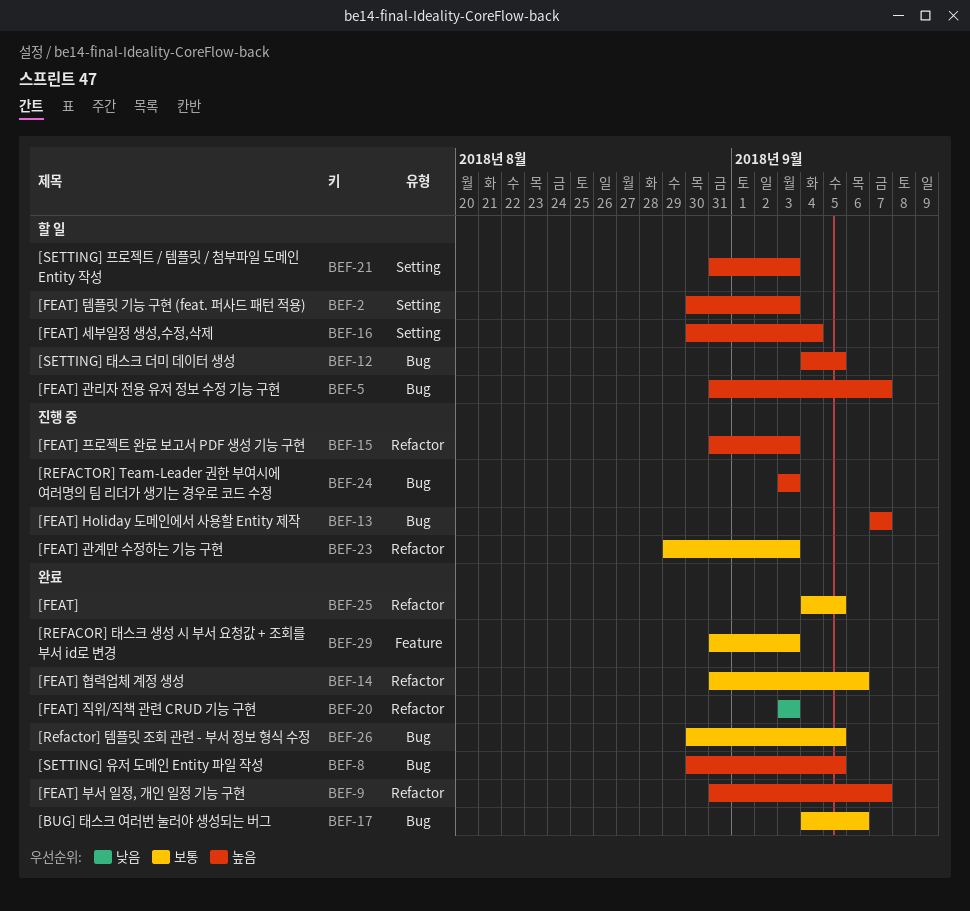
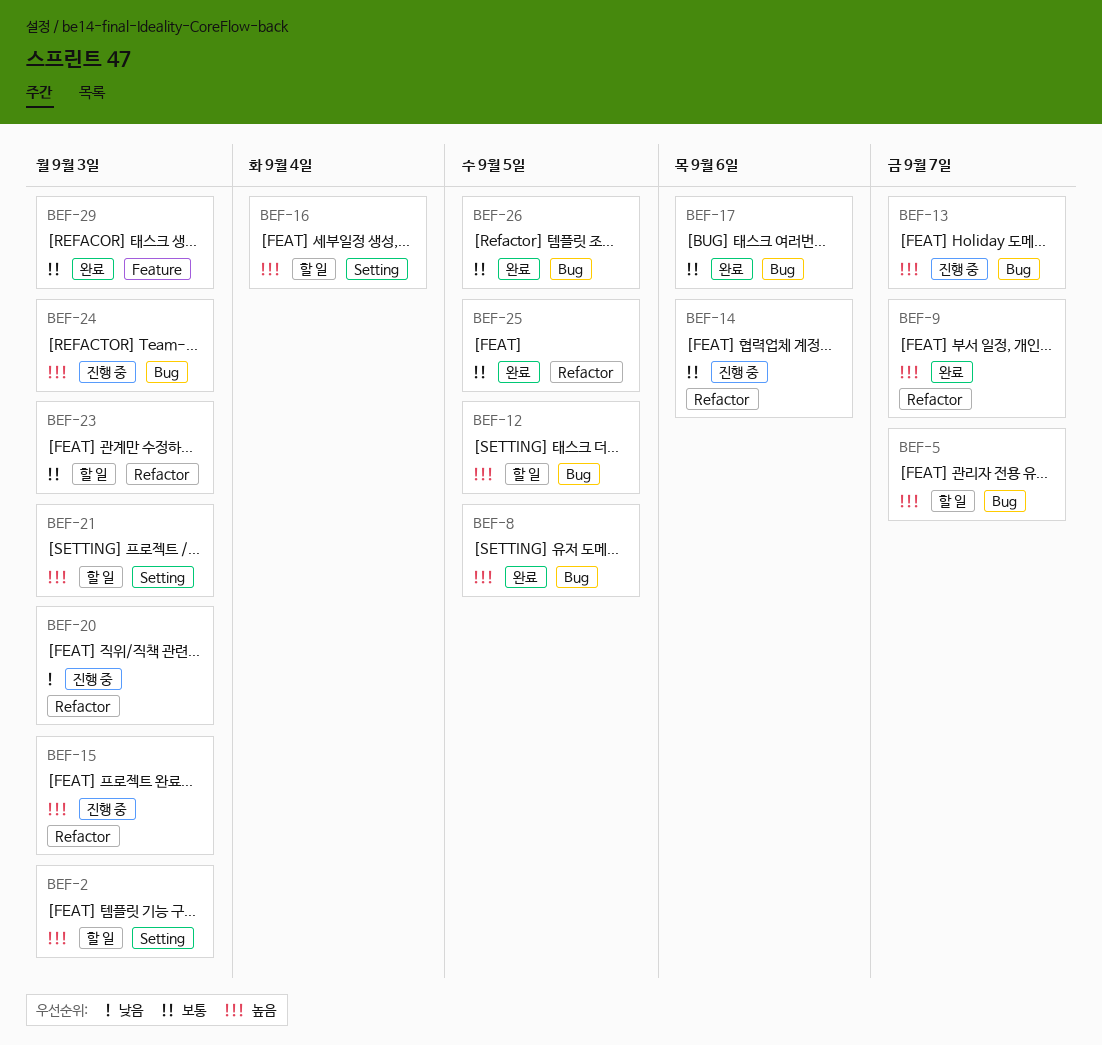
BEF-14, status: 완료 -> 진행 중
BEF-20, status: 완료 -> 진행 중
BEF-23, status: 진행 중 -> 할 일

